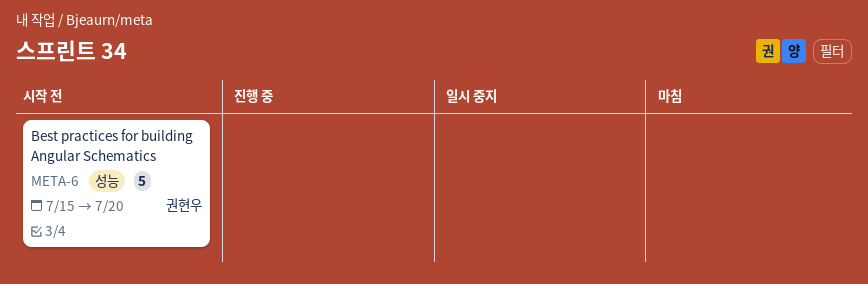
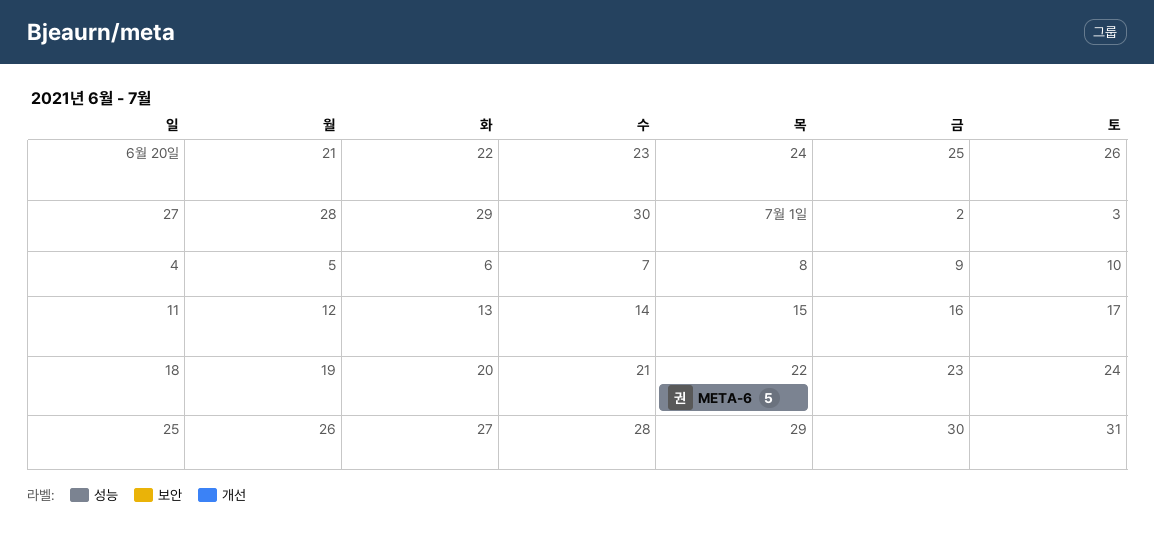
META-6, start: Jul 15 -> Jul 22
META-6, due: Jul 20 -> Jul 22

